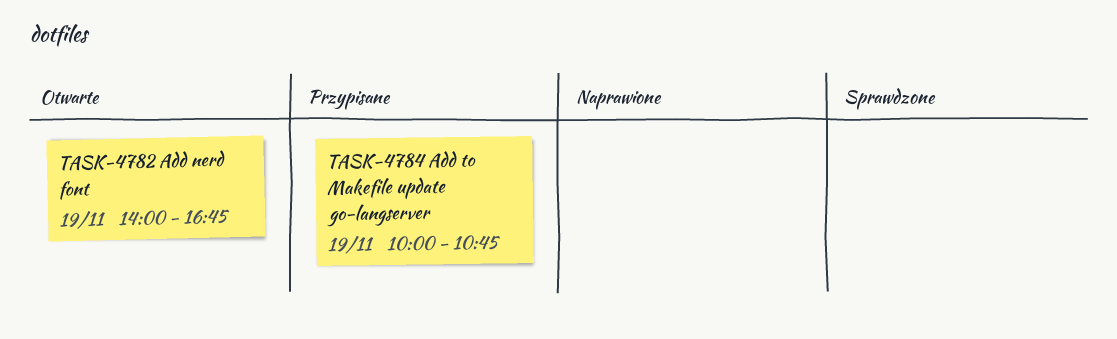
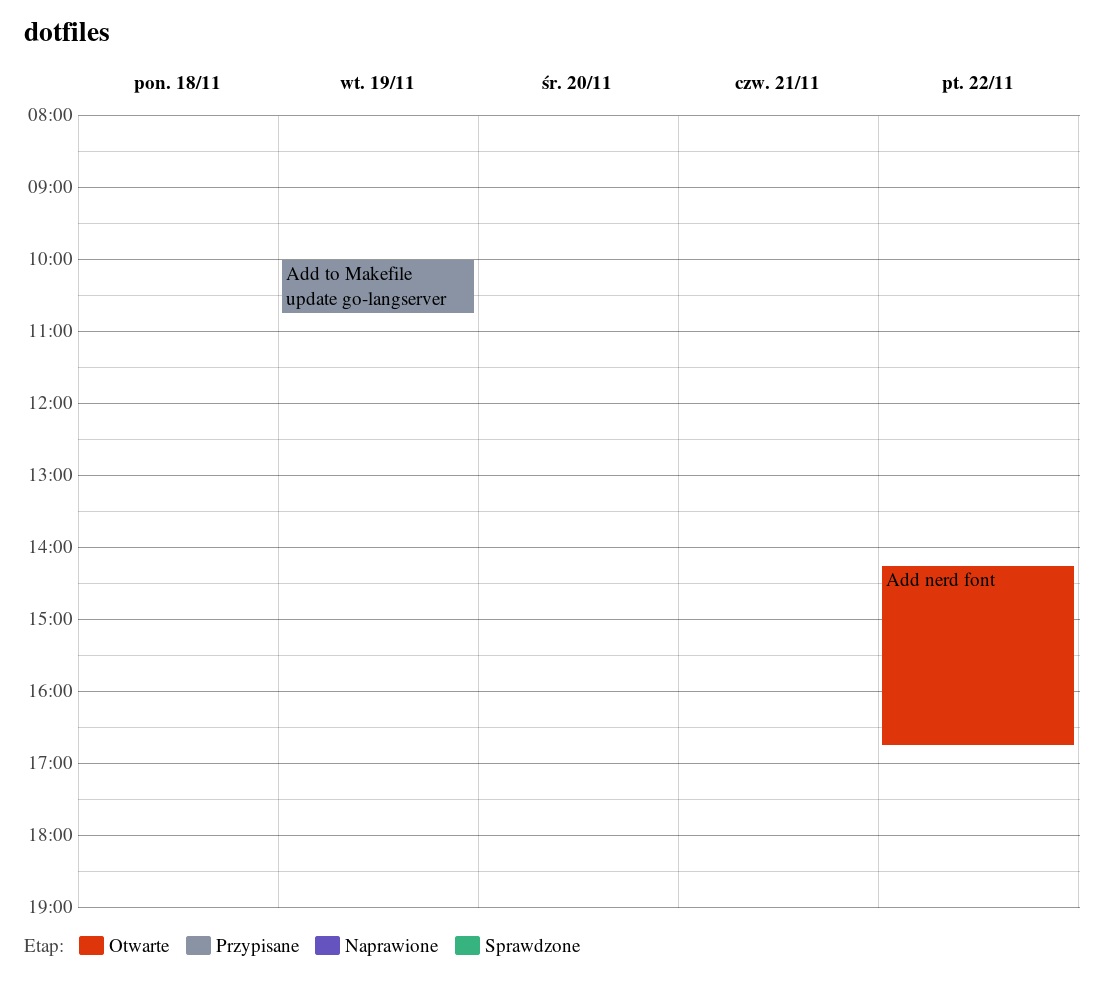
Add nerd font, day: Nov 19 -> Nov 22
Add nerd font, begins: 14:00 -> 14:15

